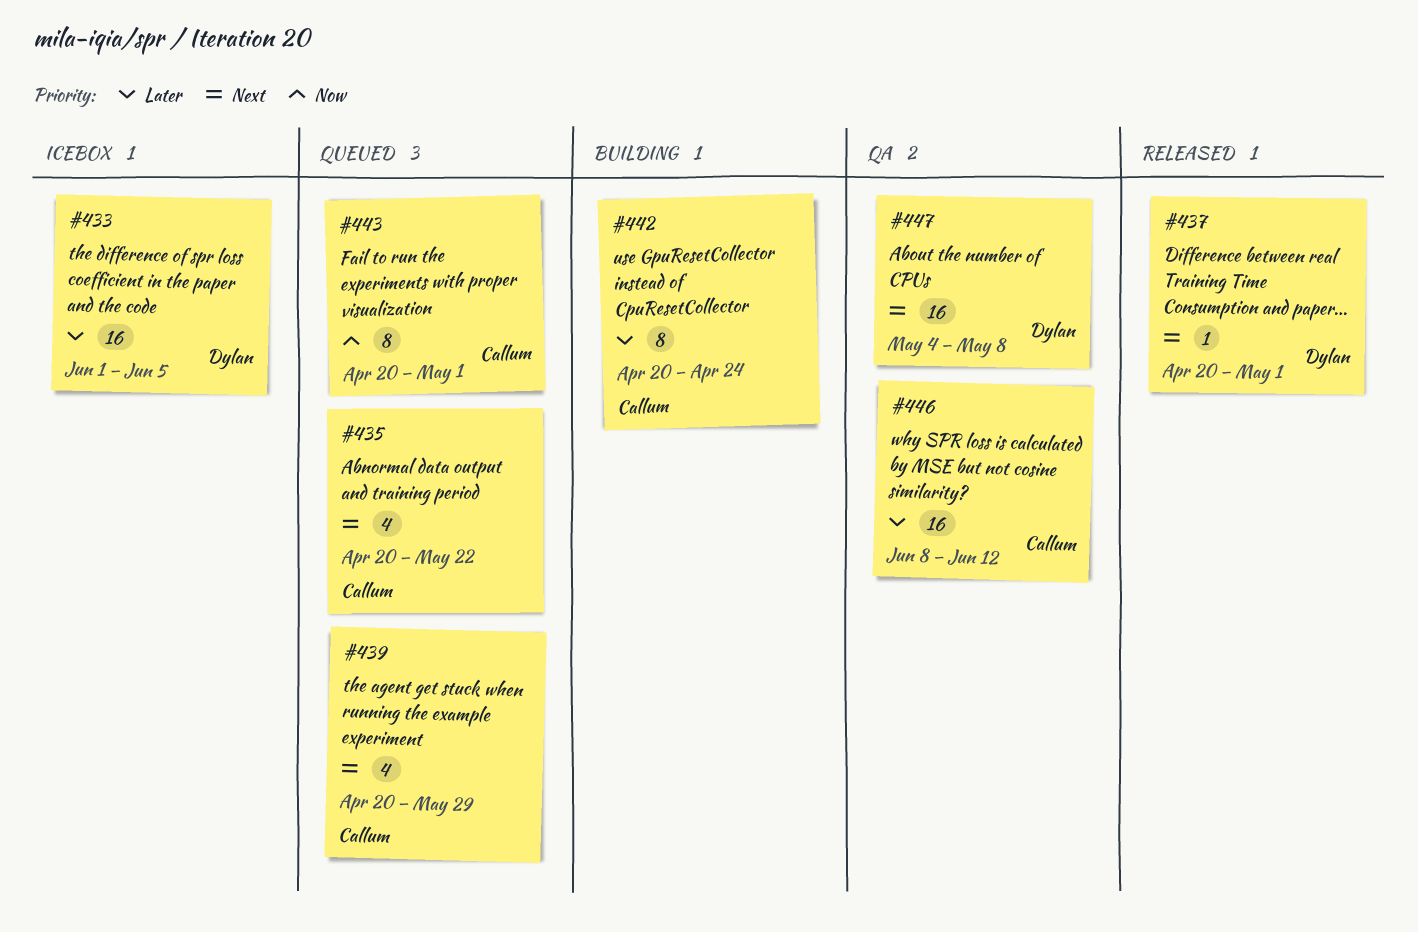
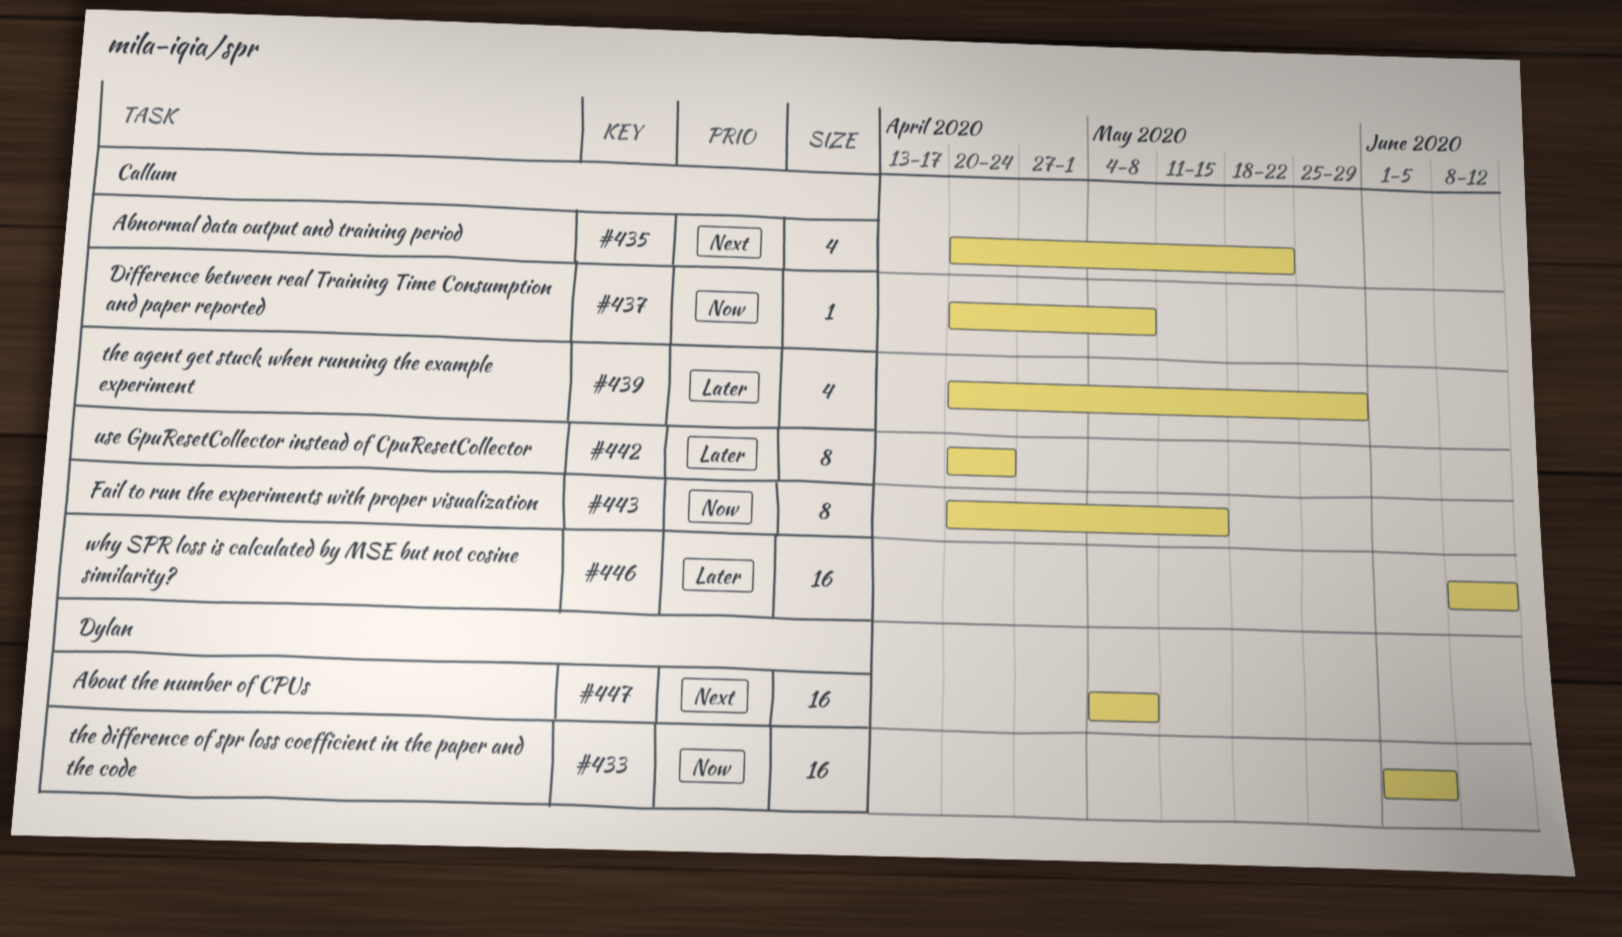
#433, priority: Later -> Now
#437, owner: Dylan -> Callum
#437, priority: Next -> Now
#437, due: May 1 -> May 8
#439, priority: Next -> Later
#443, due: May 1 -> May 15

